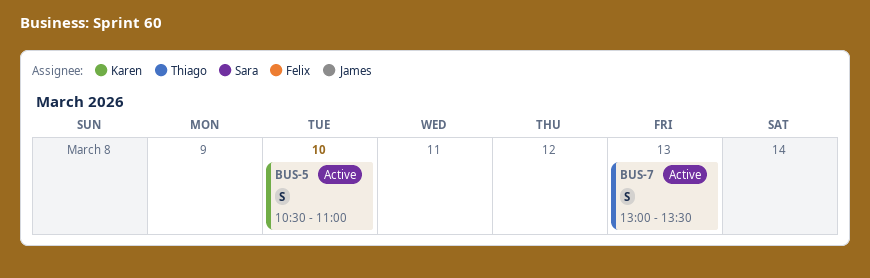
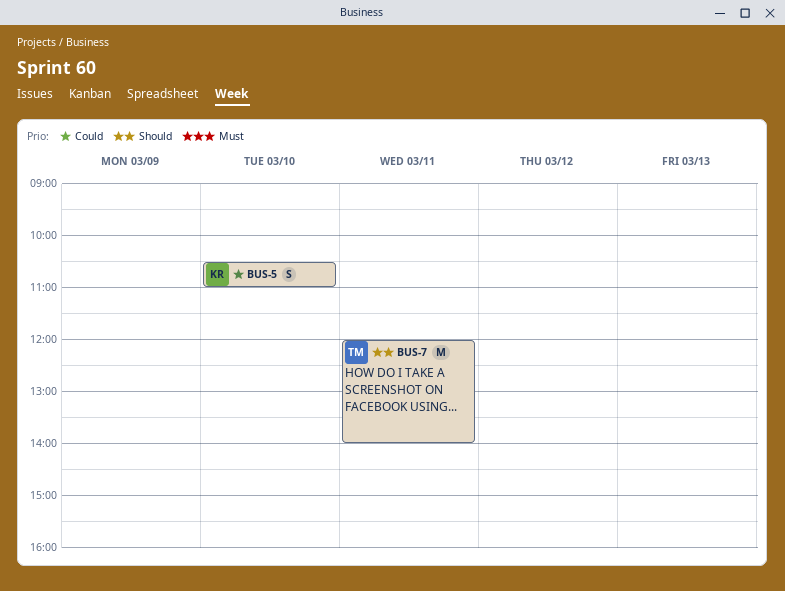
BUS-7, estimate: S -> M
BUS-7, day: Mar 13 -> Mar 11
BUS-7, begins: 13:00 -> 12:00
BUS-7, ends: 13:30 -> 14:00

